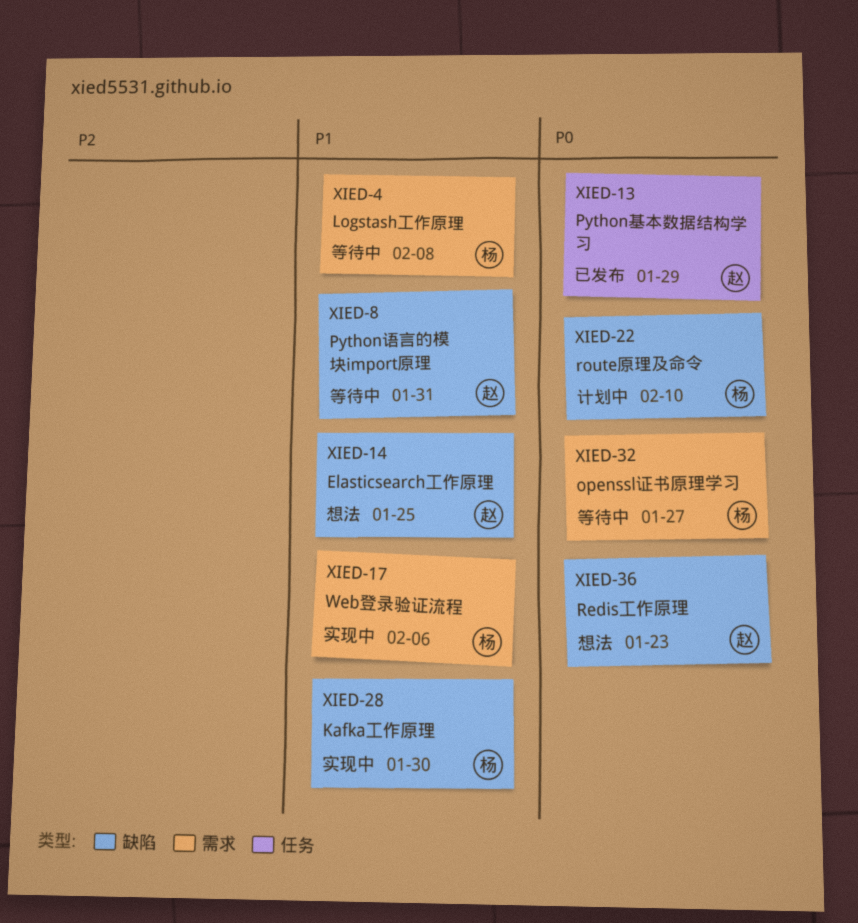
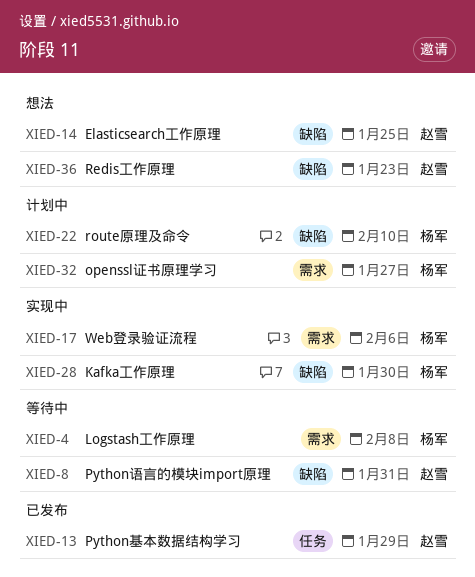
XIED-32, status: 等待中 -> 计划中

